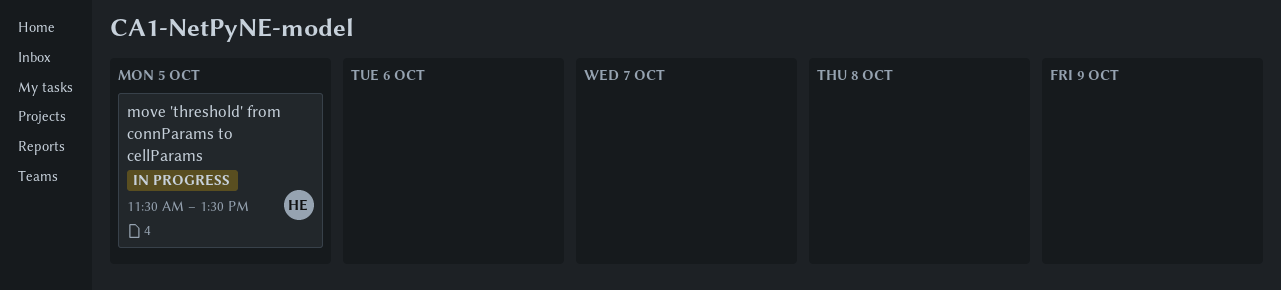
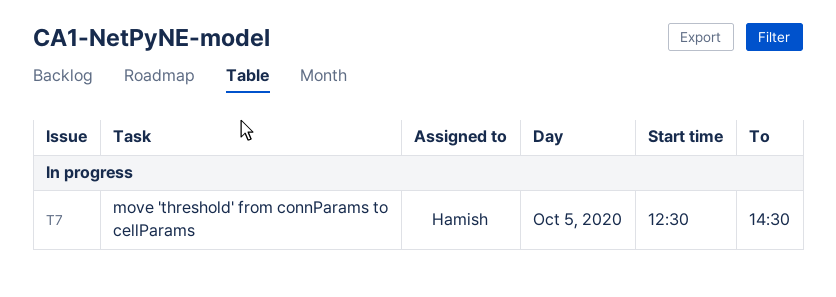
move 'threshold' from connParams to cellParams, begins: 11:30 -> 12:30
move 'threshold' from connParams to cellParams, ends: 13:30 -> 14:30

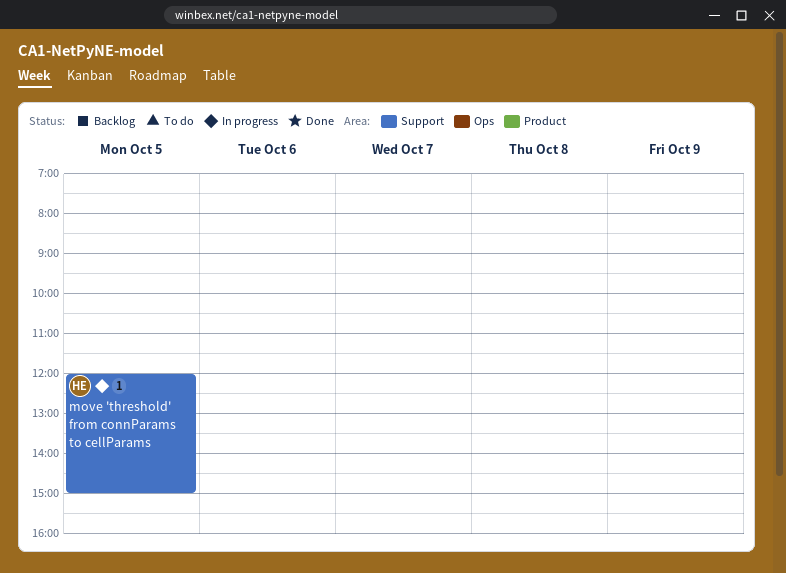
move 'threshold' from connParams to cellParams, begins: 12:30 -> 12:00
move 'threshold' from connParams to cellParams, ends: 14:30 -> 15:00

